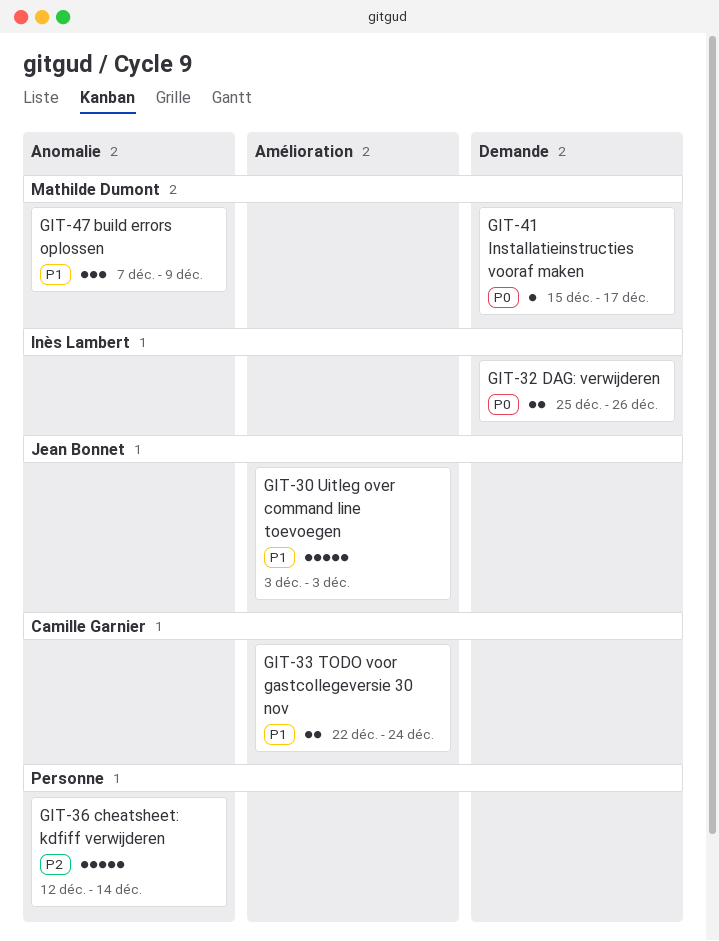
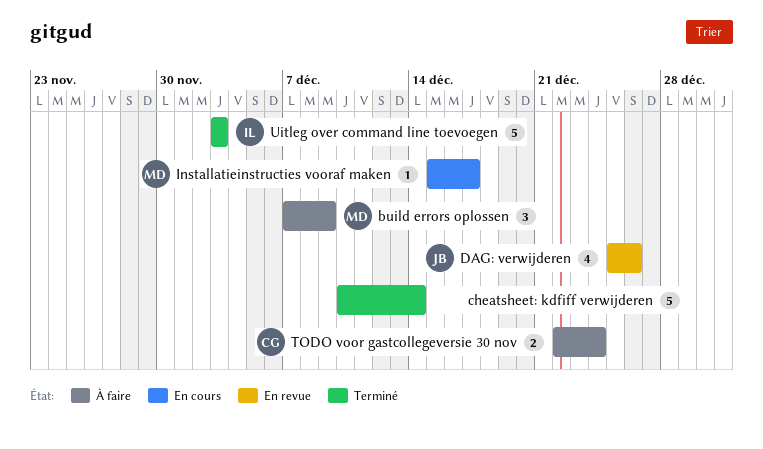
cheatsheet: kdfiff verwijderen, start: Dec 12 -> Dec 10
DAG: verwijderen, owner: Inès Lambert -> Jean Bonnet
DAG: verwijderen, estimate: 2 -> 4
Uitleg over command line toevoegen, owner: Jean Bonnet -> Inès Lambert

